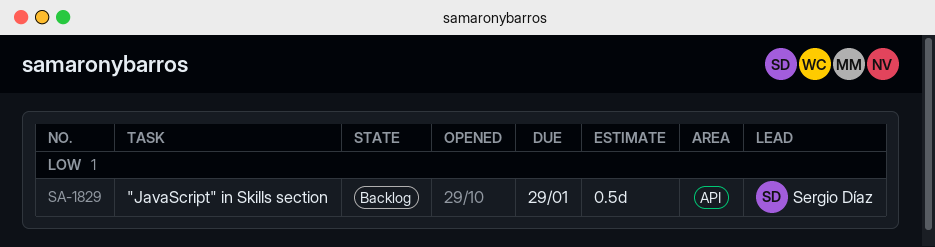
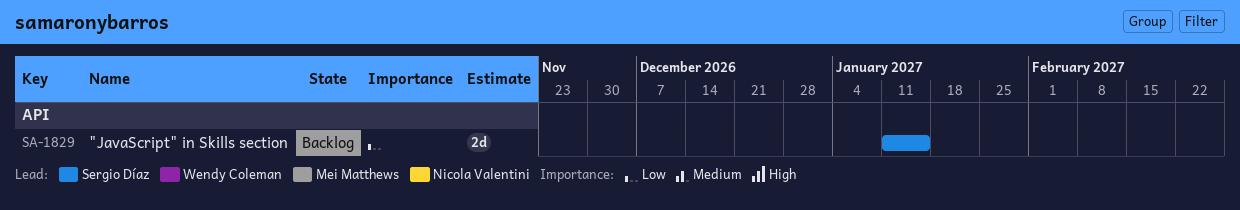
SA-1829, estimate: 0.5d -> 2d
SA-1829, due: Jan 29 -> Jan 15

